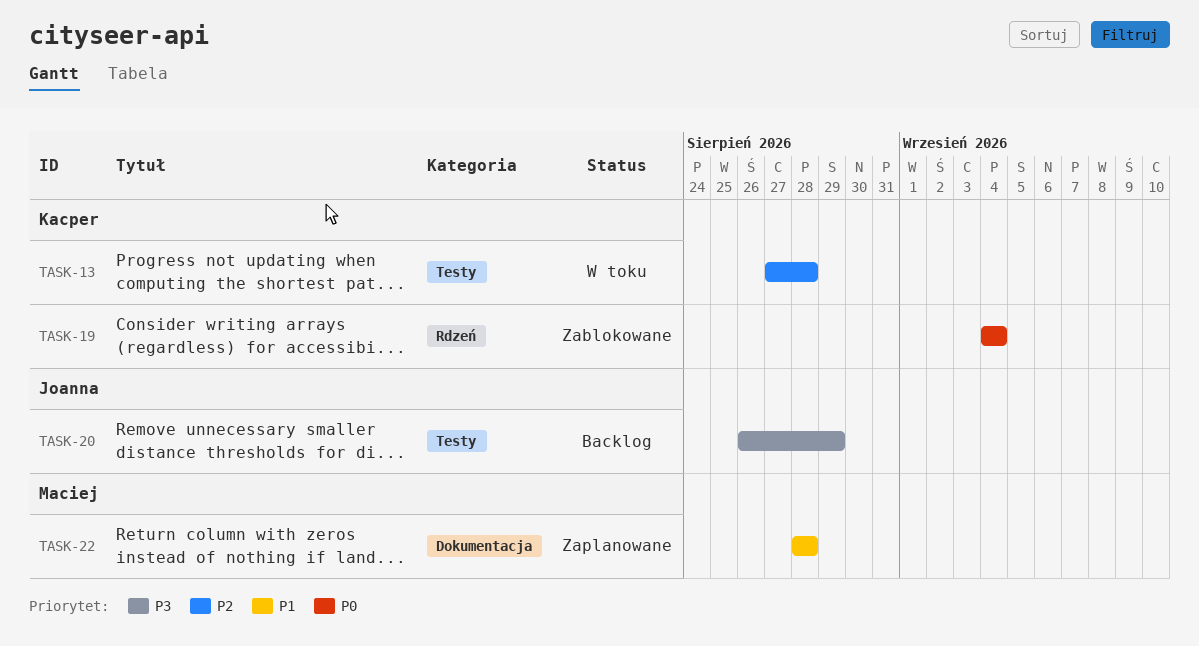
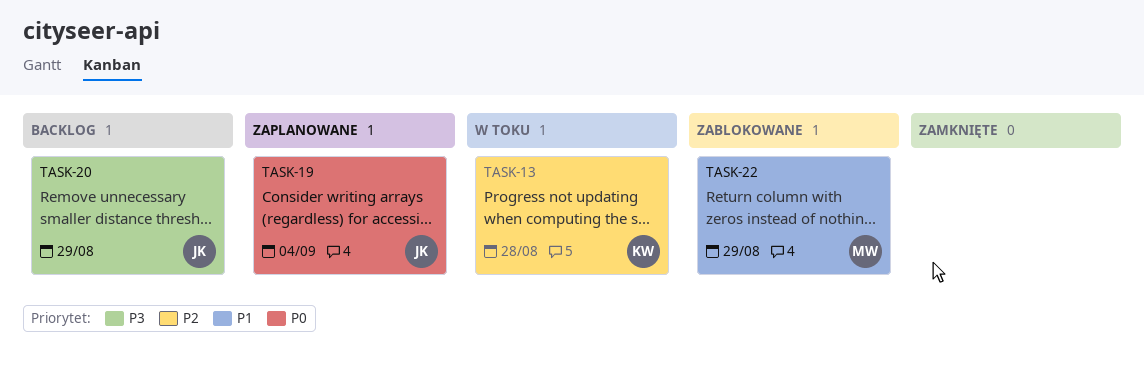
TASK-19, status: Zablokowane -> Zaplanowane
TASK-19, owner: Kacper -> Joanna
TASK-22, status: Zaplanowane -> Zablokowane
TASK-22, due: Aug 28 -> Aug 29

